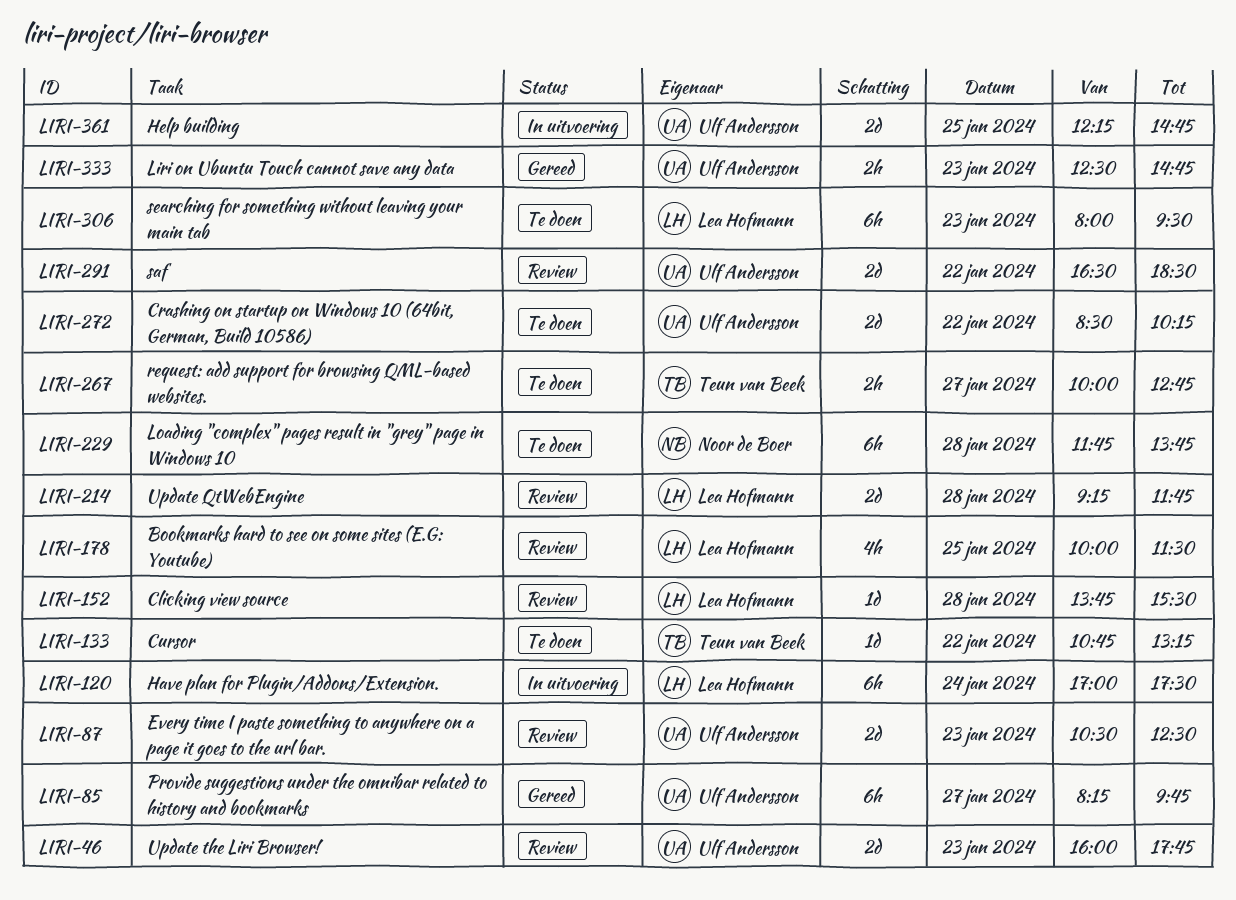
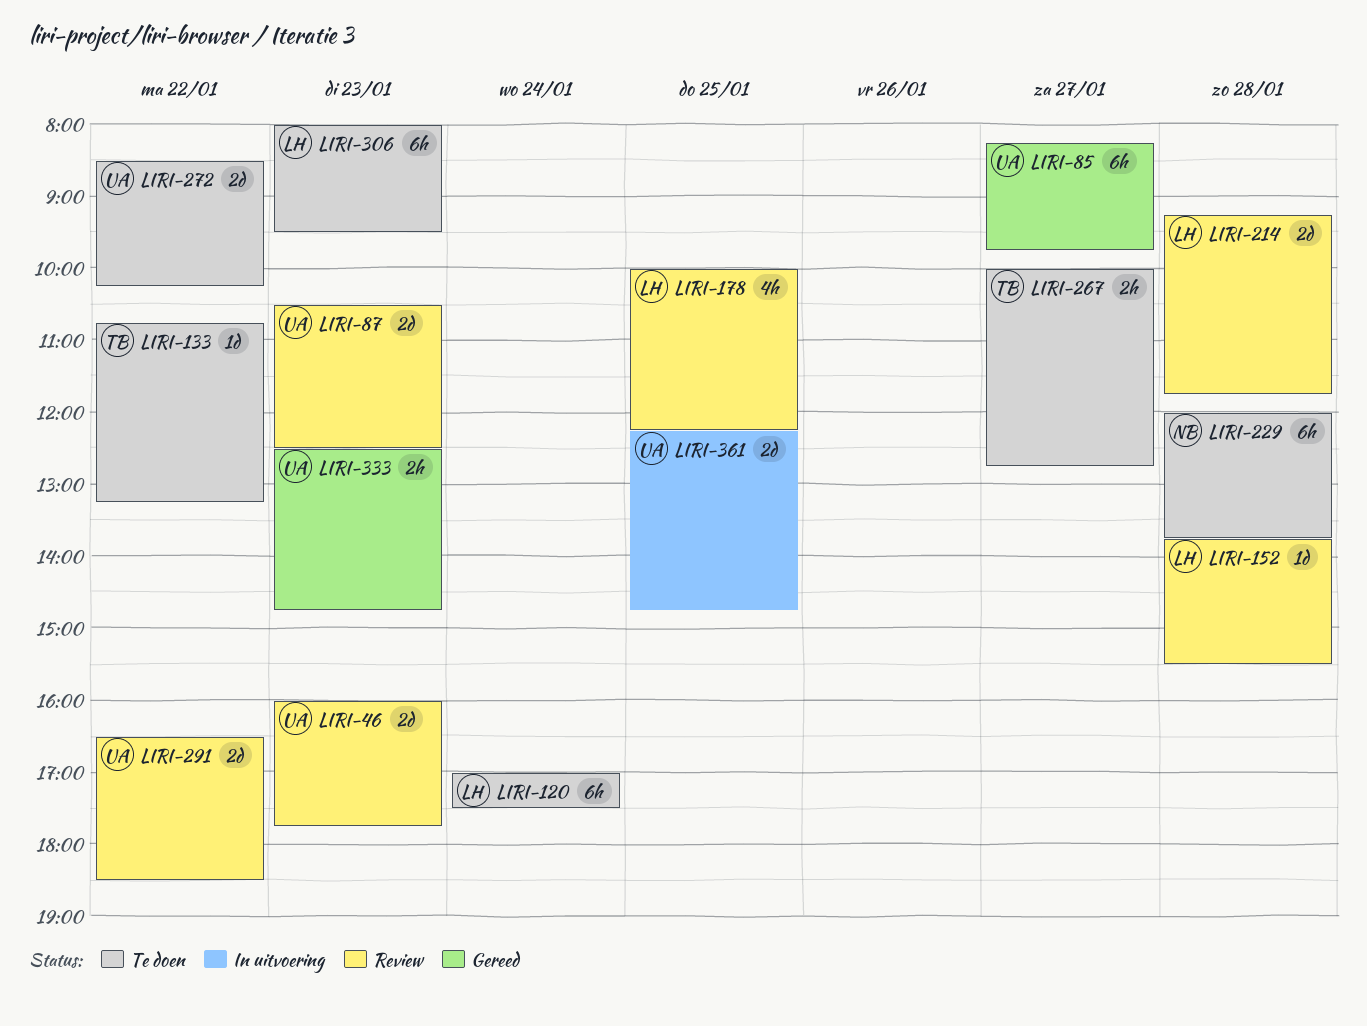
LIRI-120, status: In uitvoering -> Te doen
LIRI-178, ends: 11:30 -> 12:15
LIRI-229, begins: 11:45 -> 12:00

